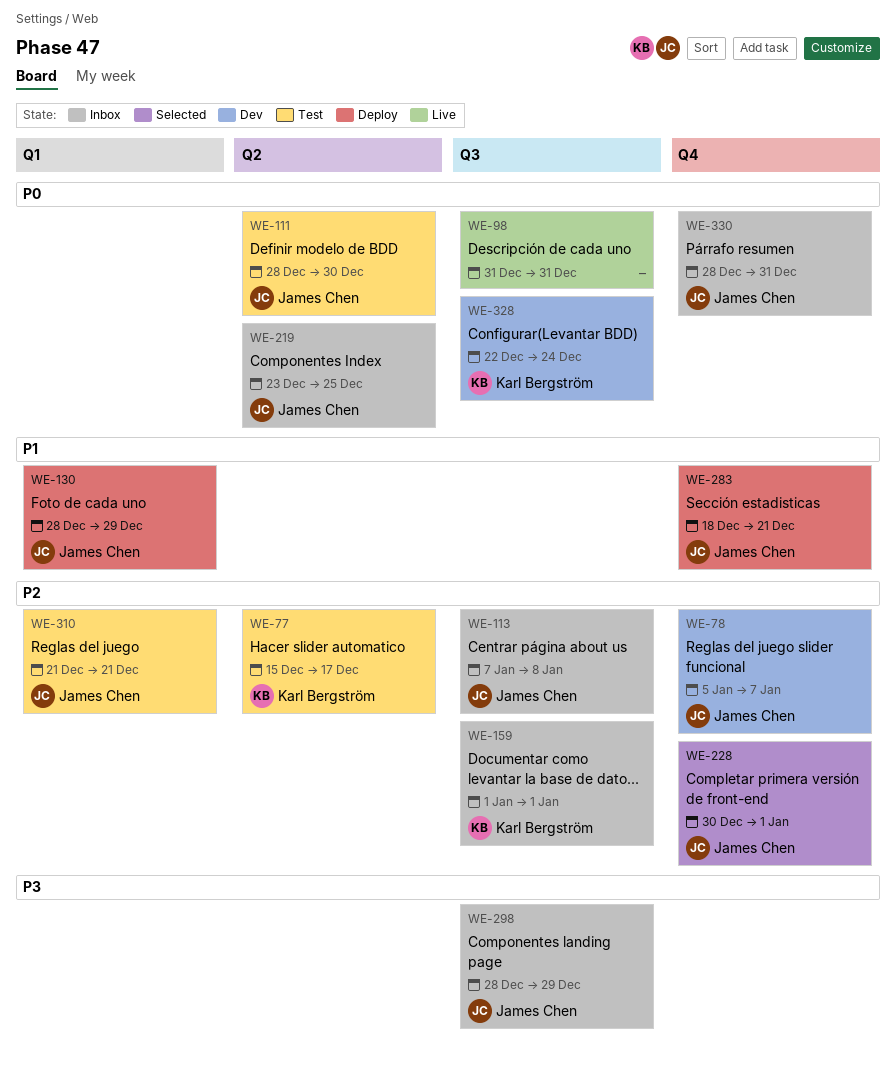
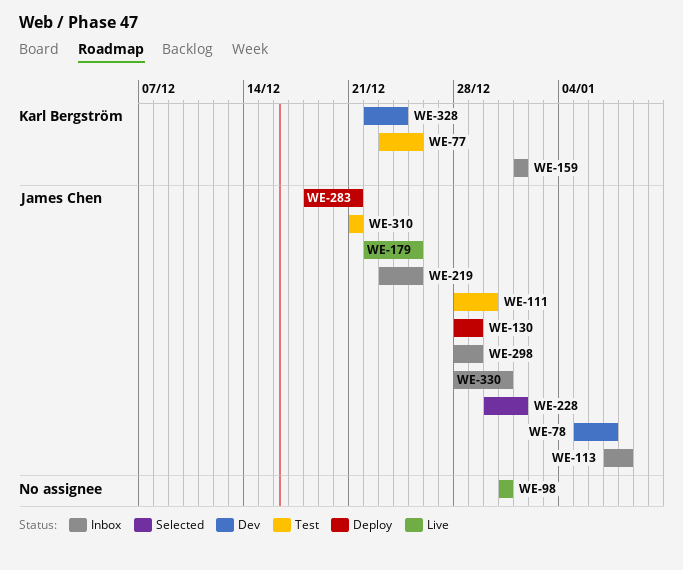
WE-77, start: Dec 15 -> Dec 23
WE-77, due: Dec 17 -> Dec 25
WE-179: none -> present

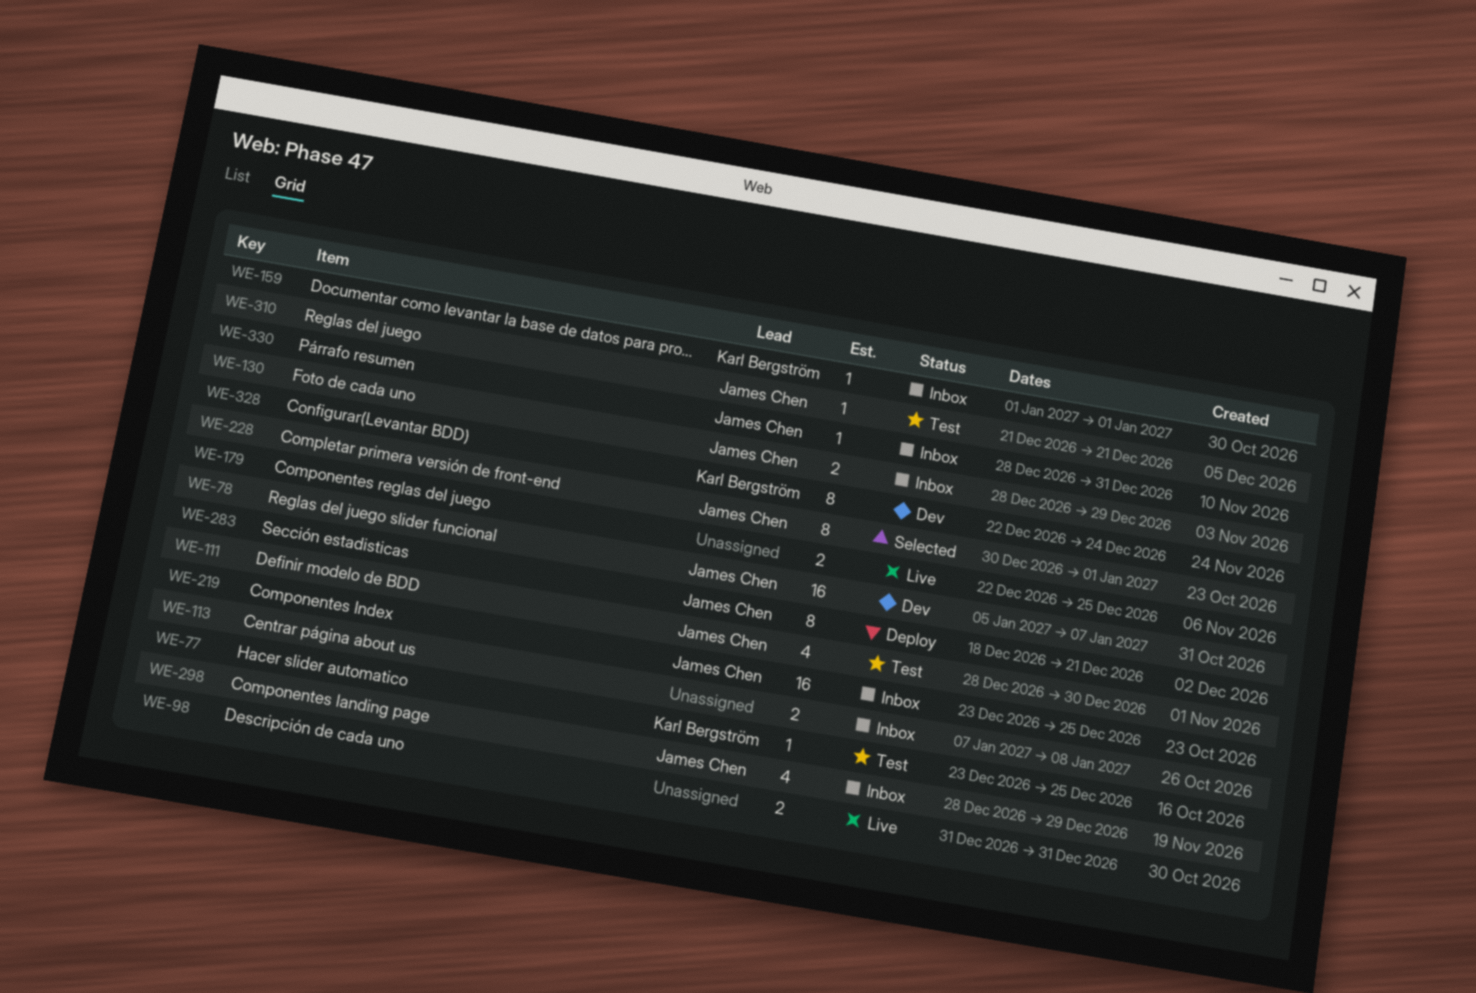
WE-113, owner: James Chen -> none
WE-130, status: Deploy -> Inbox
WE-179, owner: James Chen -> none

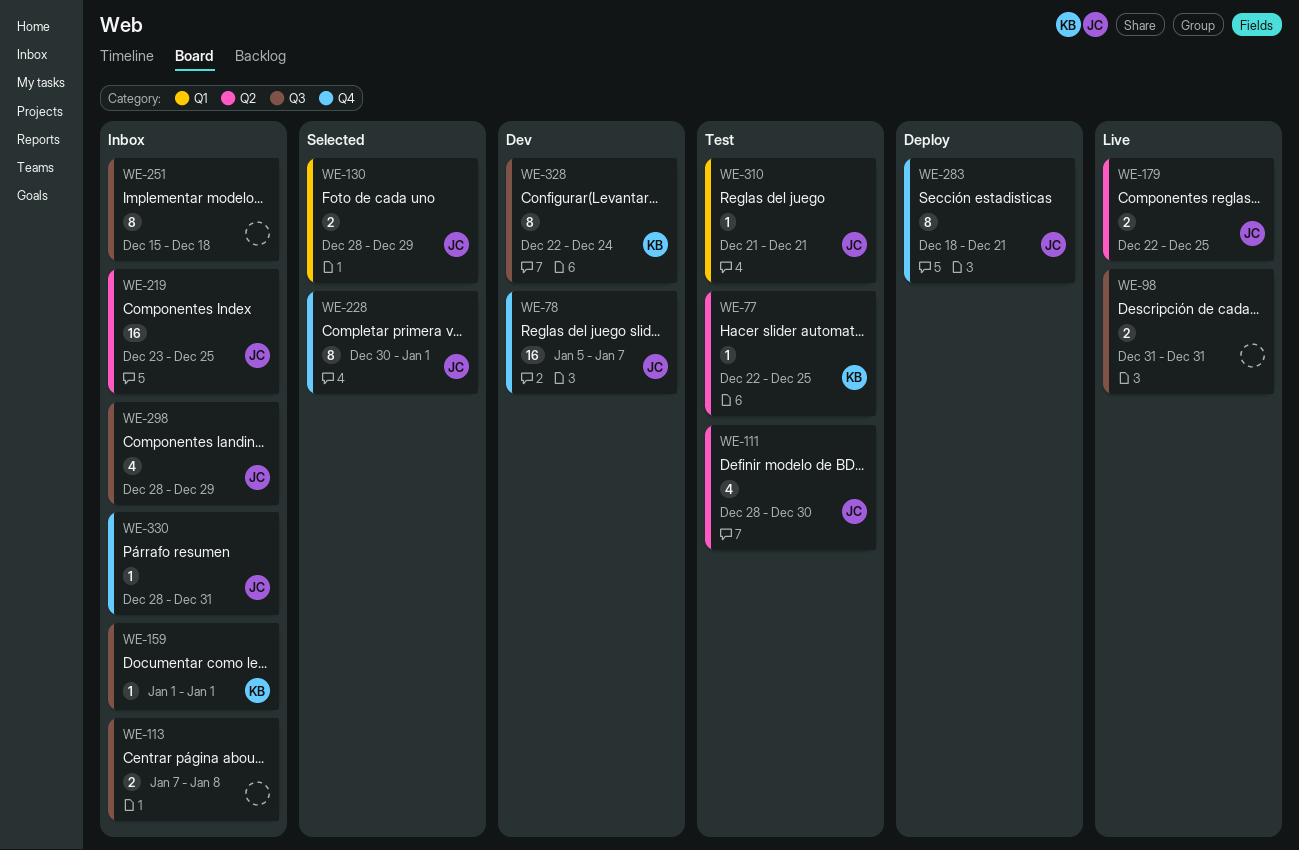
WE-77, start: Dec 23 -> Dec 22
WE-130, status: Inbox -> Selected
WE-179, owner: none -> James Chen
WE-251: none -> present

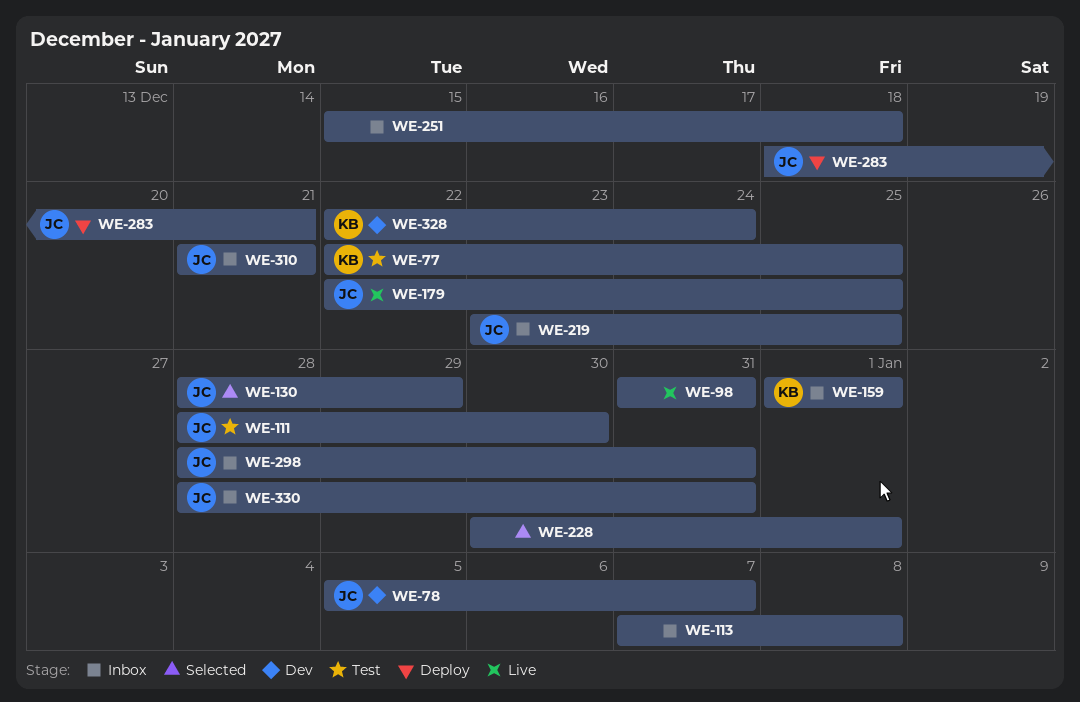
WE-228, owner: JC -> none
WE-298, due: Dec 29 -> Dec 31
WE-310, status: Test -> Inbox

